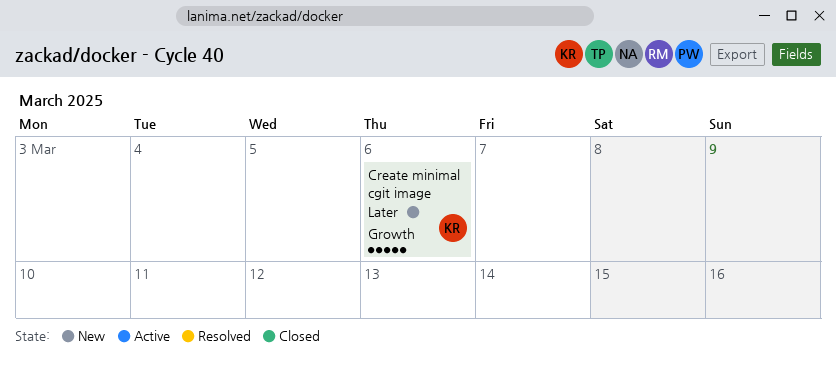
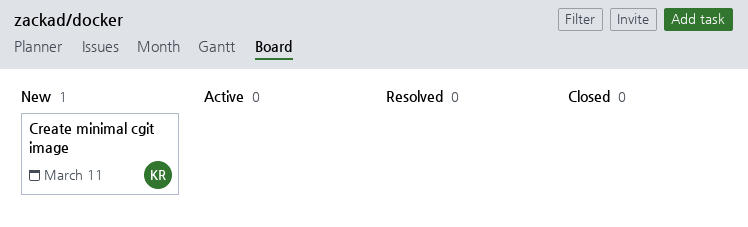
Create minimal cgit image, due: Mar 6 -> Mar 11

